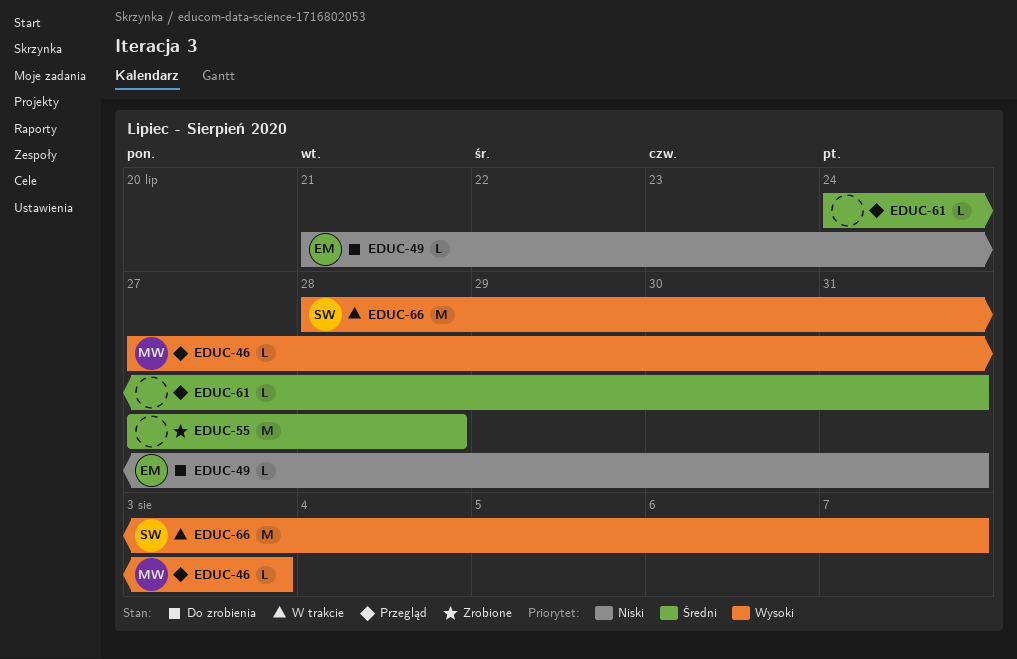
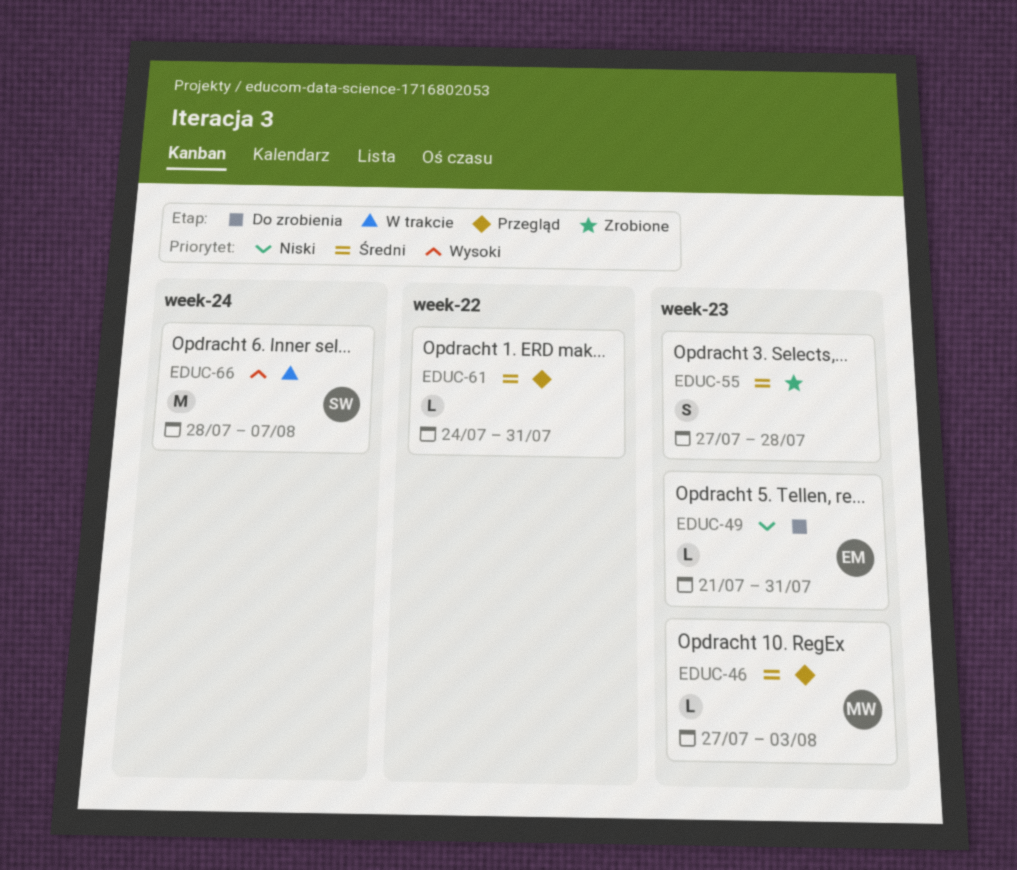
EDUC-46, priority: Wysoki -> Średni
EDUC-55, estimate: M -> S

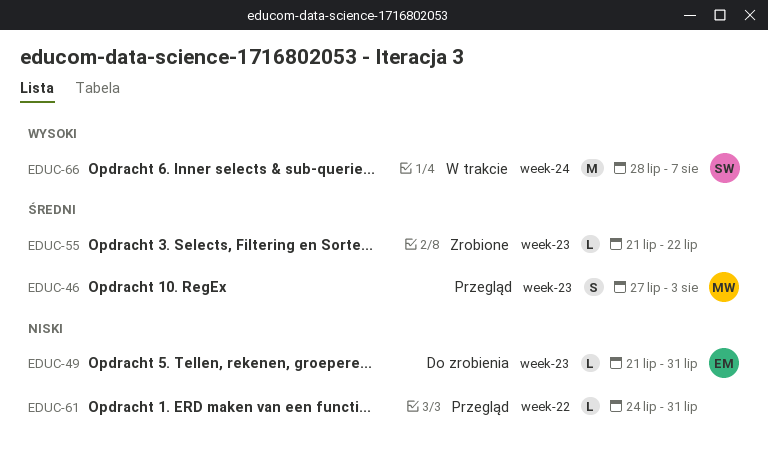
EDUC-46, estimate: L -> S
EDUC-55, estimate: S -> L
EDUC-55, start: Jul 27 -> Jul 21
EDUC-55, due: Jul 28 -> Jul 22
EDUC-61, priority: Średni -> Niski

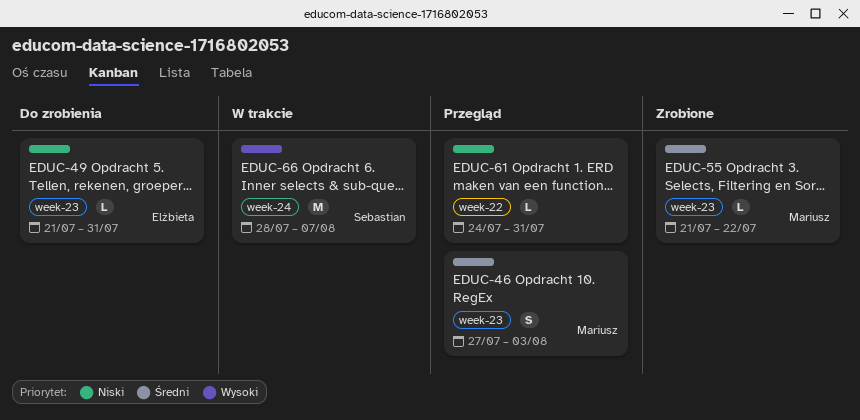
EDUC-55, owner: none -> Mariusz

